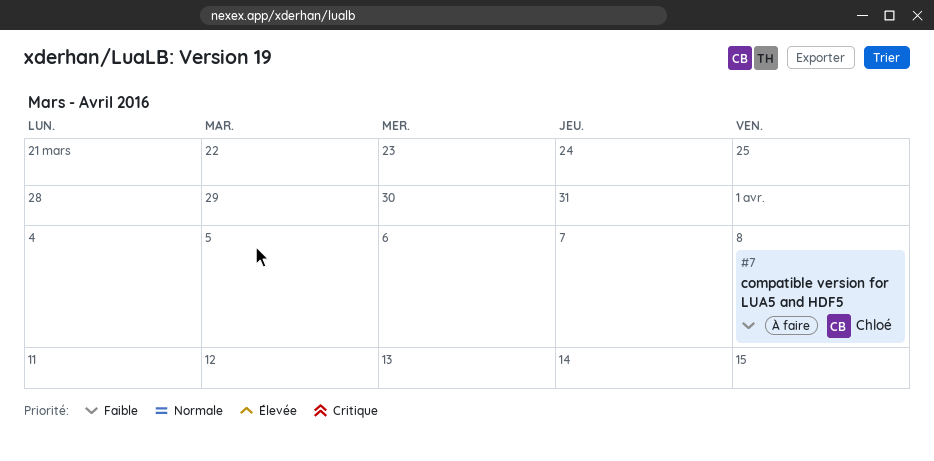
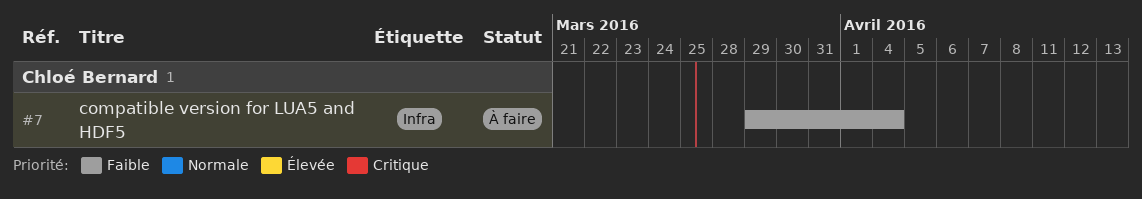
#7, due: Apr 8 -> Apr 4

